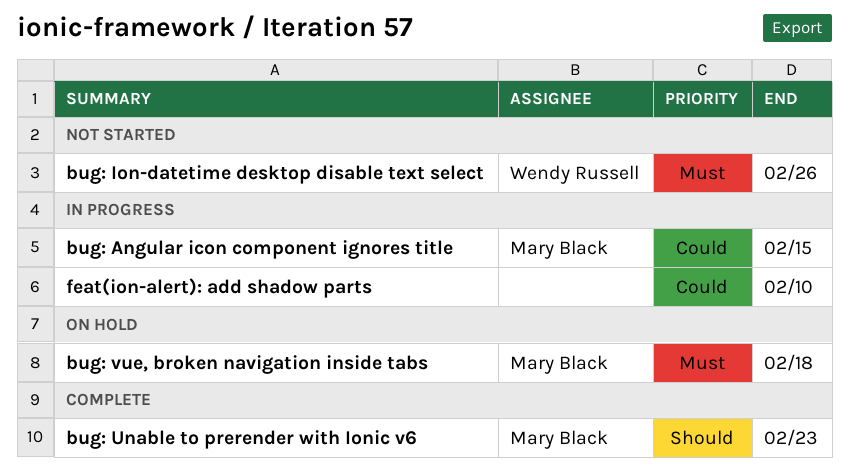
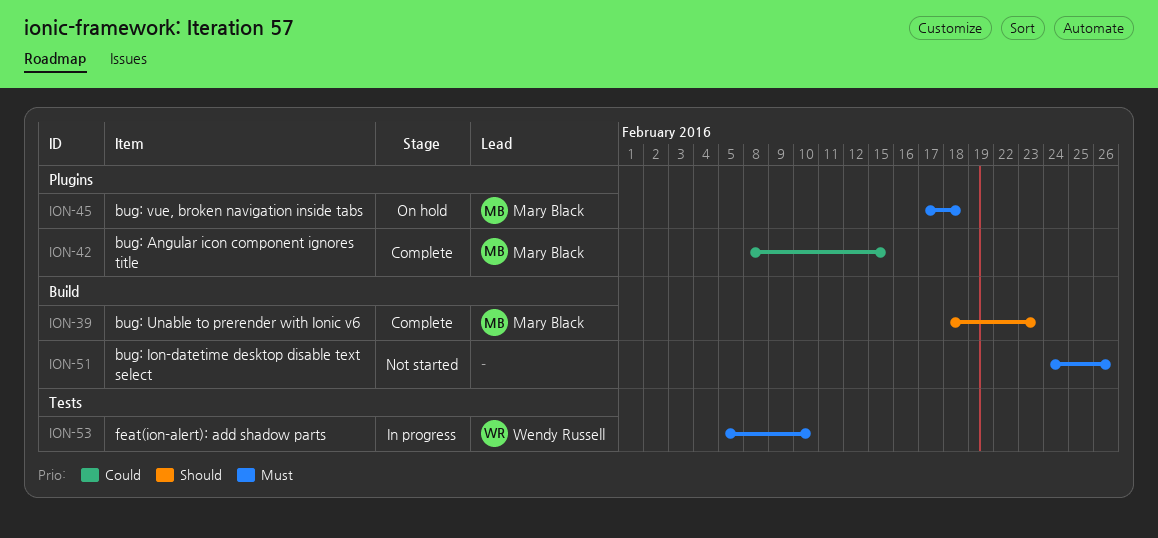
bug: Angular icon component ignores title, status: In progress -> Complete
bug: Ion-datetime desktop disable text select, owner: Wendy Russell -> none
feat(ion-alert): add shadow parts, owner: none -> Wendy Russell
feat(ion-alert): add shadow parts, priority: Could -> Must

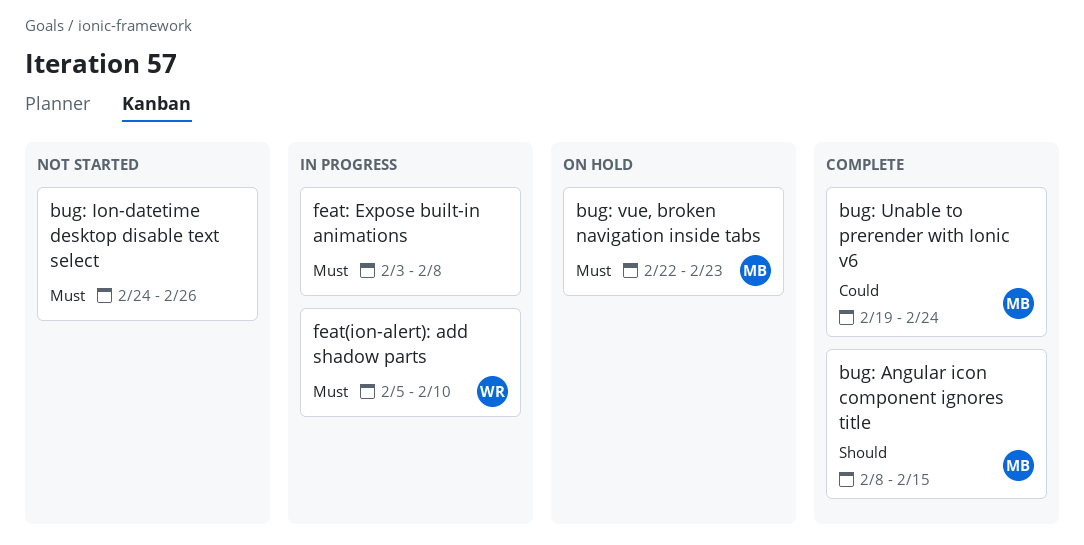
bug: Angular icon component ignores title, priority: Could -> Should
bug: Unable to prerender with Ionic v6, priority: Should -> Could
bug: Unable to prerender with Ionic v6, start: Feb 18 -> Feb 19
bug: Unable to prerender with Ionic v6, due: Feb 23 -> Feb 24
bug: vue, broken navigation inside tabs, start: Feb 17 -> Feb 22
bug: vue, broken navigation inside tabs, due: Feb 18 -> Feb 23
feat: Expose built-in animations: none -> present

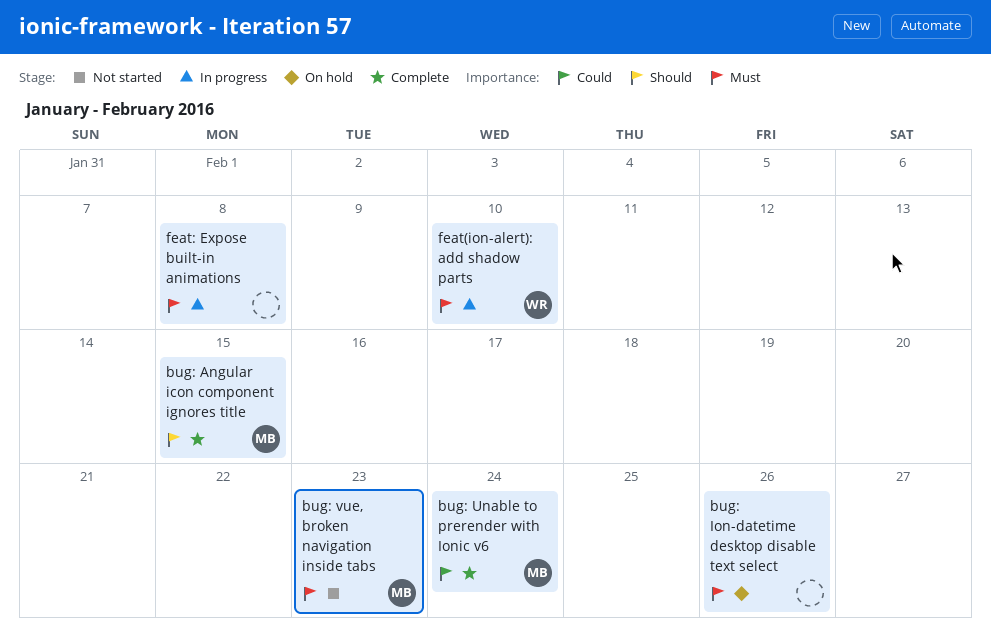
bug: Ion-datetime desktop disable text select, status: Not started -> On hold
bug: vue, broken navigation inside tabs, status: On hold -> Not started

